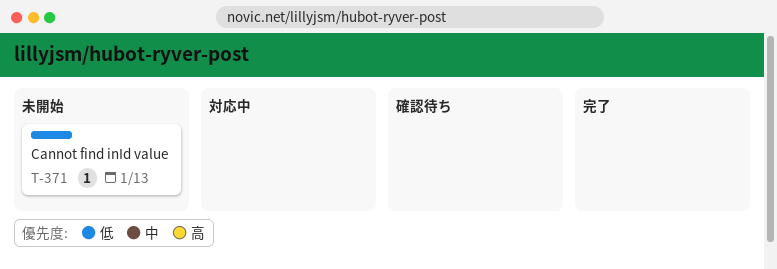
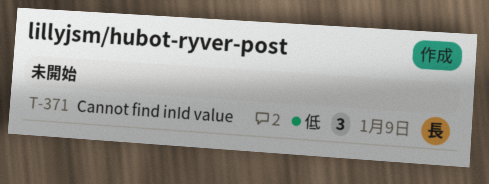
T-371, estimate: 1 -> 3
T-371, due: Jan 13 -> Jan 9

